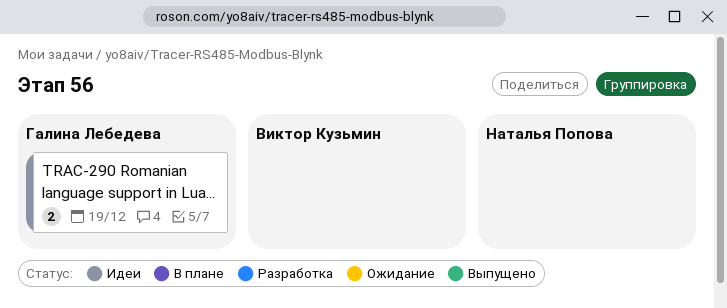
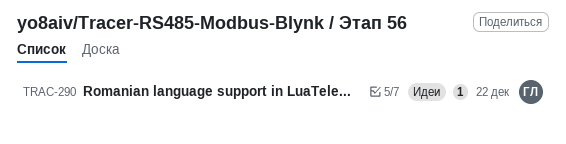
TRAC-290, estimate: 2 -> 1
TRAC-290, due: Dec 19 -> Dec 22

